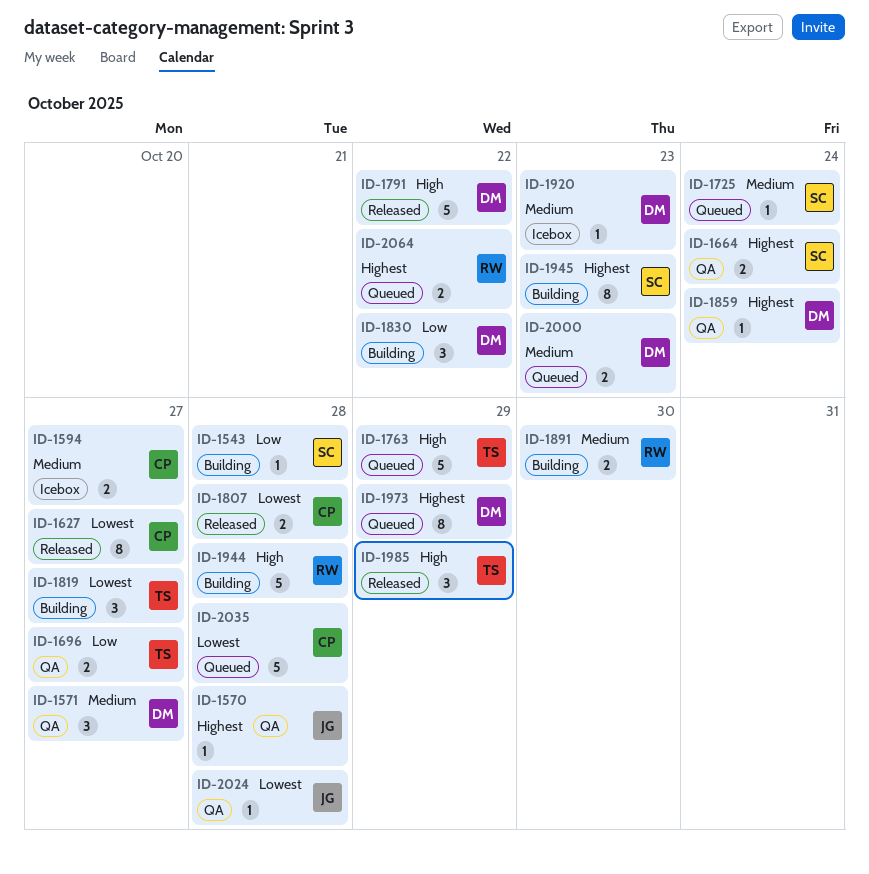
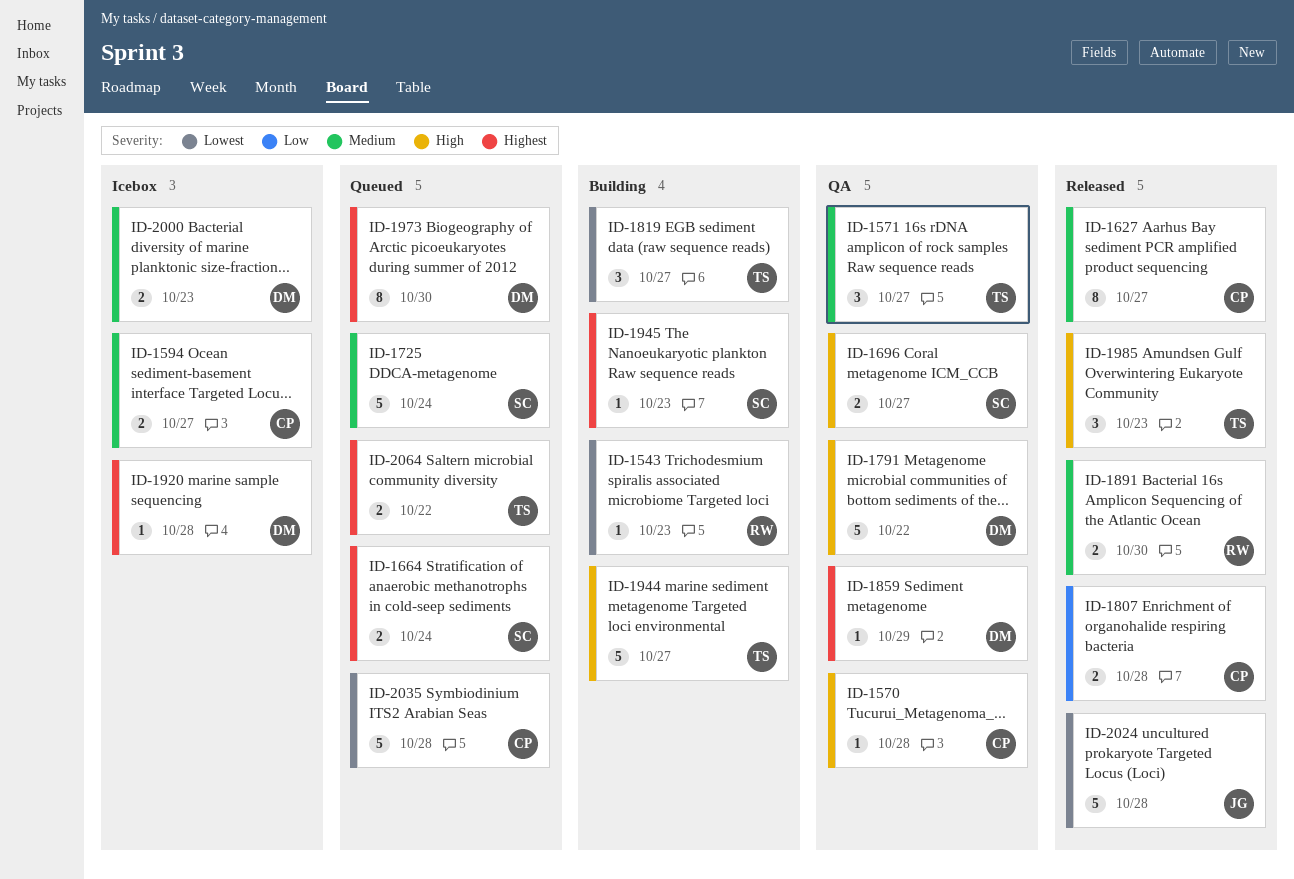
ID-1543, owner: SC -> RW
ID-1543, priority: Low -> Lowest
ID-1543, due: Oct 28 -> Oct 23
ID-1570, owner: JG -> CP
ID-1570, priority: Highest -> High
ID-1571, owner: DM -> TS
ID-1627, priority: Lowest -> Medium
ID-1664, status: QA -> Queued
ID-1696, owner: TS -> SC
ID-1696, priority: Low -> High
ID-1725, estimate: 1 -> 5
ID-1763: present -> none
ID-1791, status: Released -> QA
ID-1807, priority: Lowest -> Low
ID-1830: present -> none
ID-1859, due: Oct 24 -> Oct 29
ID-1891, status: Building -> Released
ID-1920, priority: Medium -> Highest
ID-1920, due: Oct 23 -> Oct 28
ID-1944, owner: RW -> TS
ID-1944, due: Oct 28 -> Oct 27
ID-1945, estimate: 8 -> 1
ID-1973, due: Oct 29 -> Oct 30
ID-1985, due: Oct 29 -> Oct 23
ID-2000, status: Queued -> Icebox
ID-2024, status: QA -> Released
ID-2024, estimate: 1 -> 5
ID-2064, owner: RW -> TS

